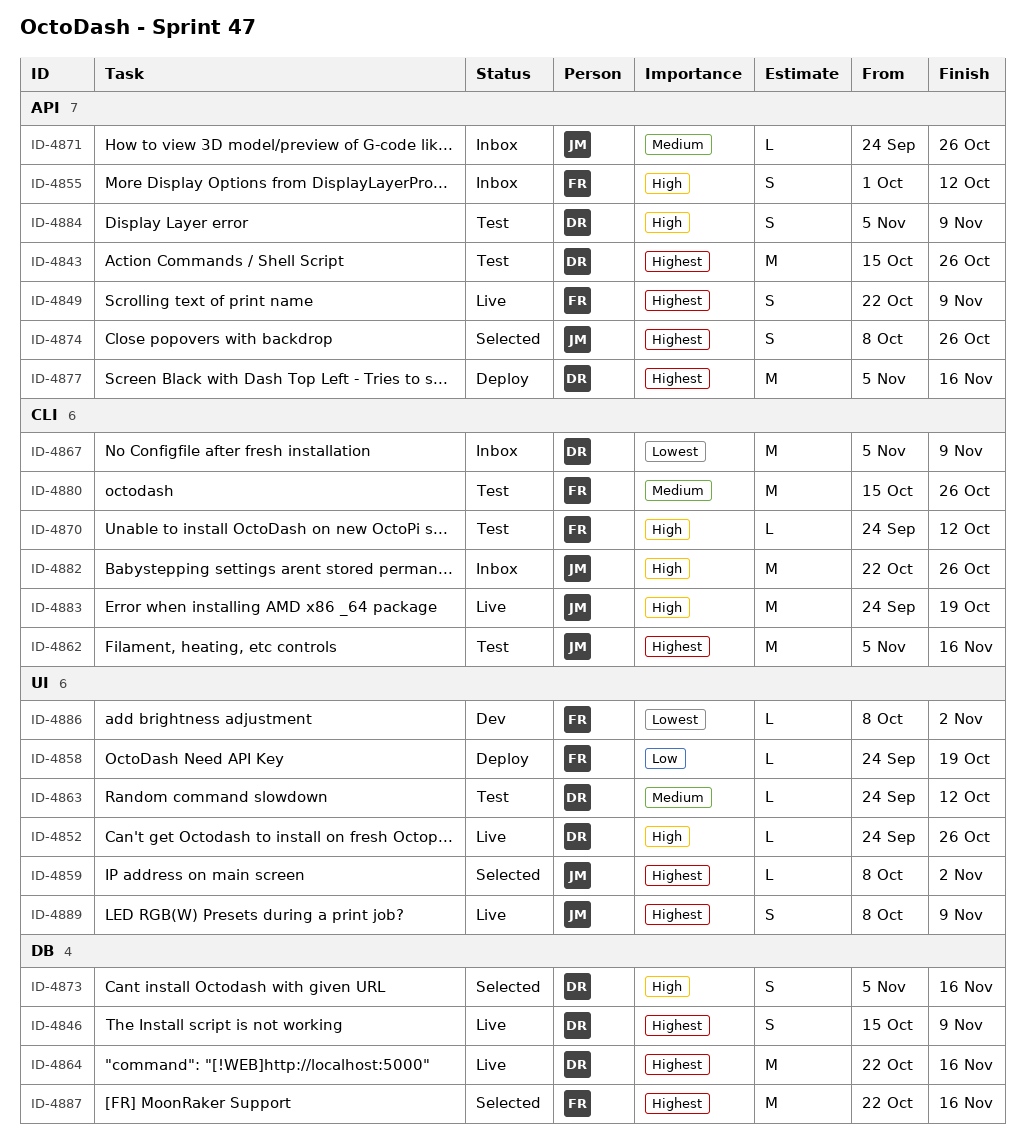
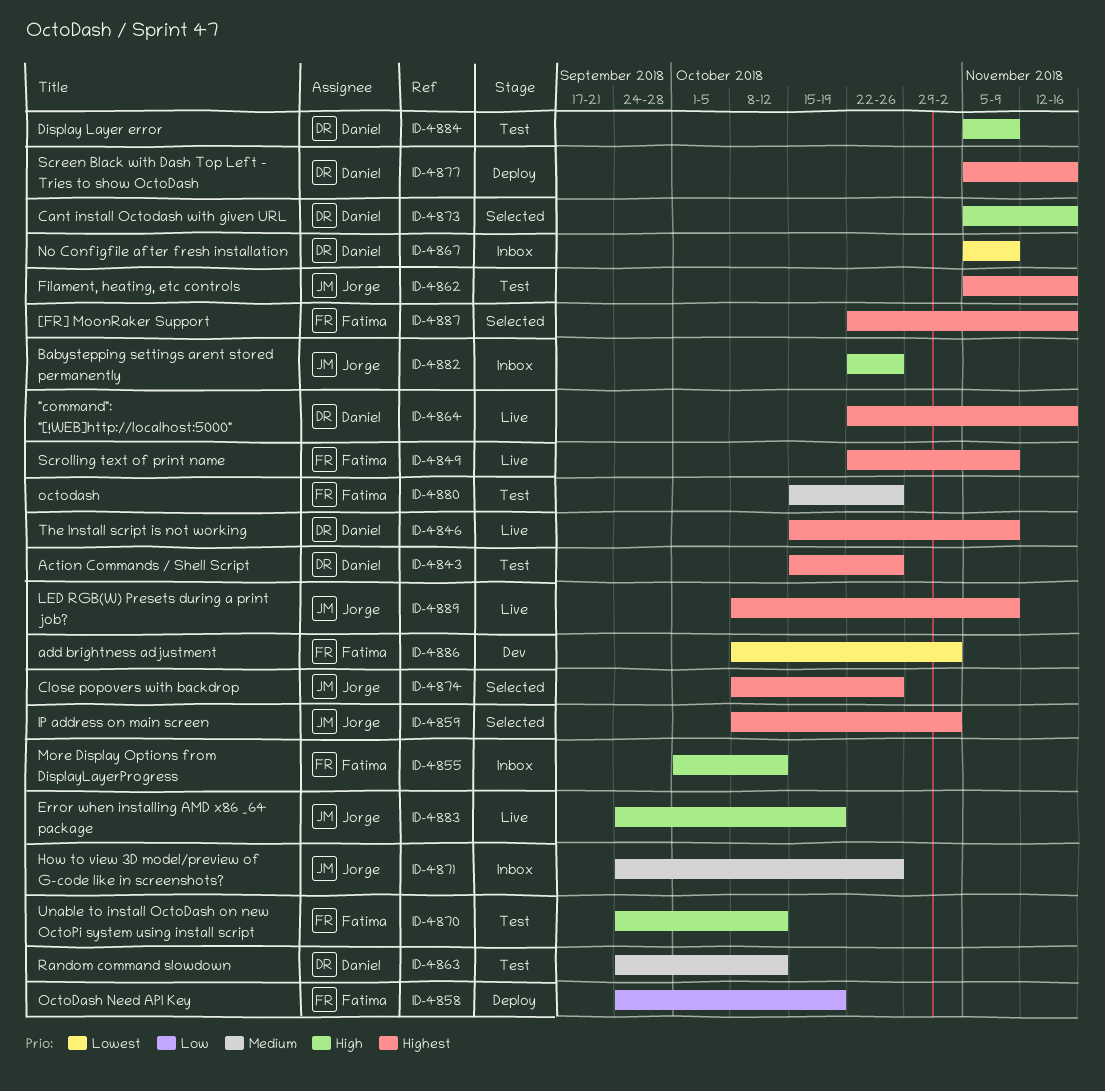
ID-4852: present -> none

